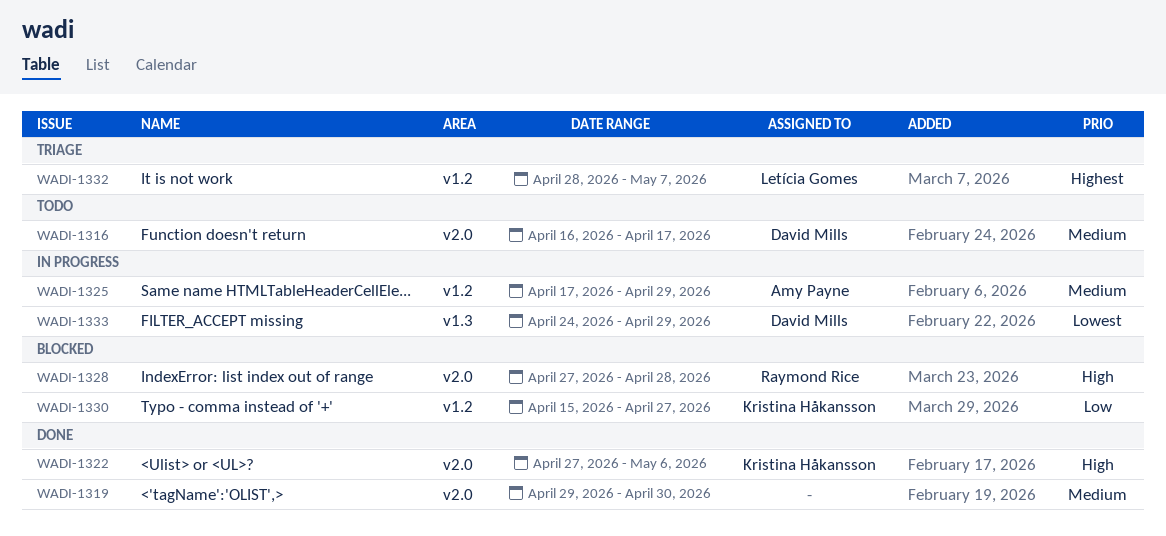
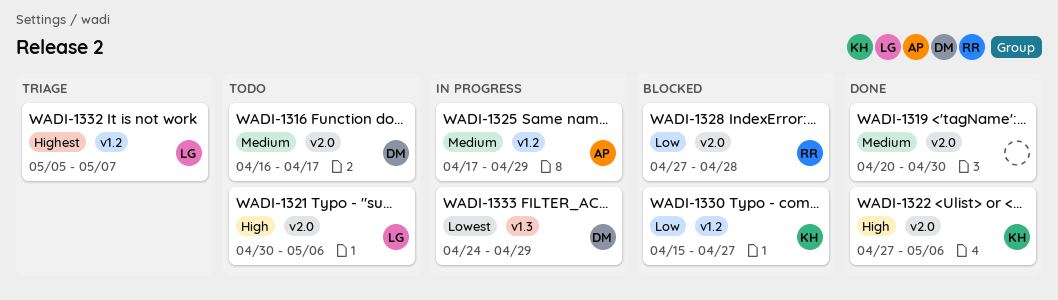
WADI-1319, start: Apr 29 -> Apr 20
WADI-1321: none -> present
WADI-1328, priority: High -> Low
WADI-1332, start: Apr 28 -> May 5

